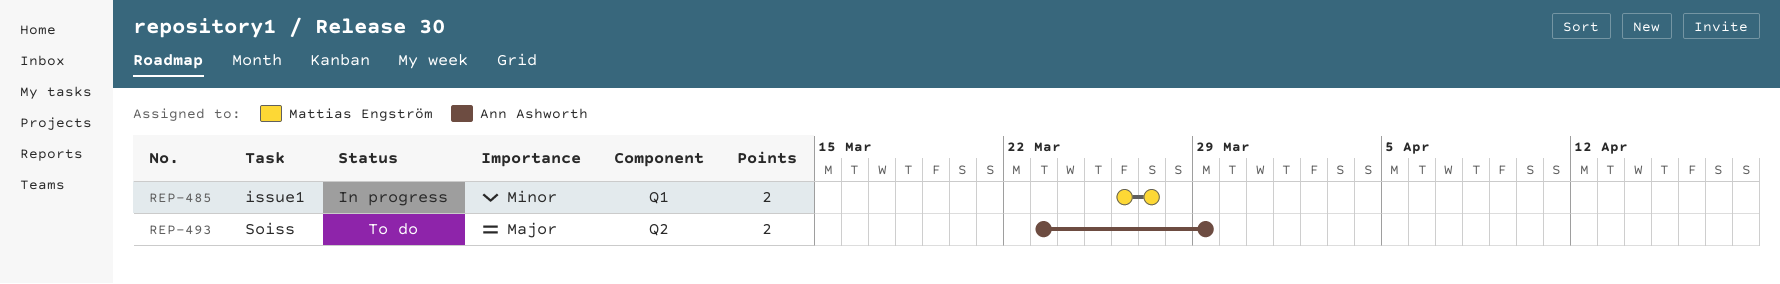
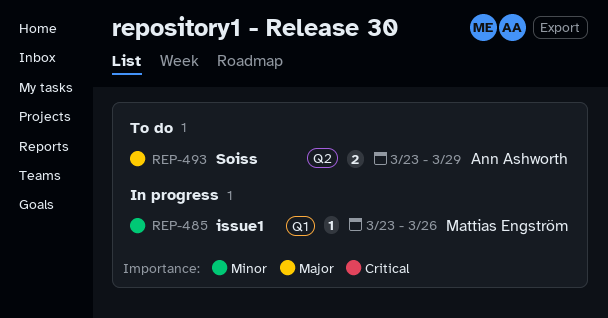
REP-485, estimate: 2 -> 1
REP-485, start: Mar 26 -> Mar 23
REP-485, due: Mar 27 -> Mar 26

